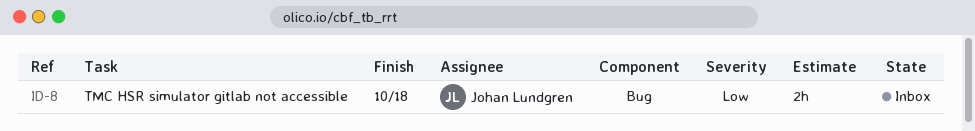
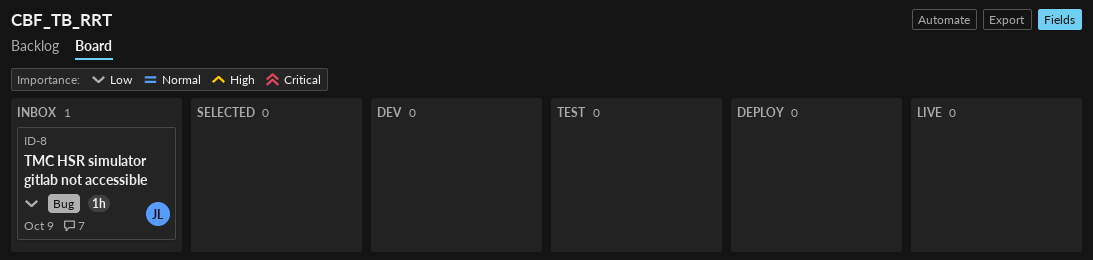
ID-8, estimate: 2h -> 1h
ID-8, due: Oct 18 -> Oct 9

